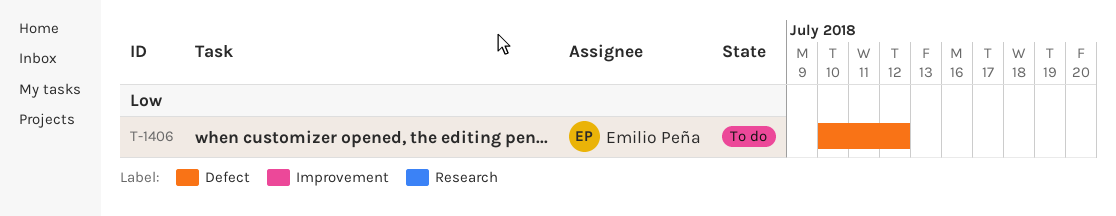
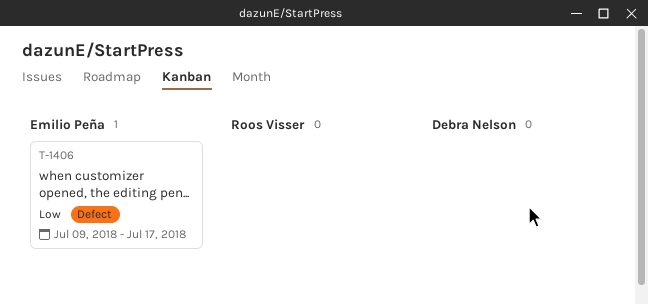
T-1406, start: Jul 10 -> Jul 9
T-1406, due: Jul 12 -> Jul 17

